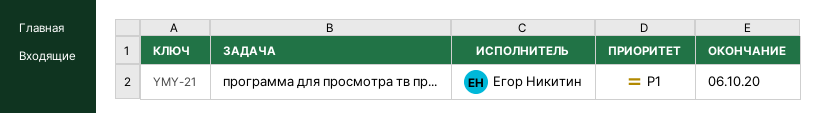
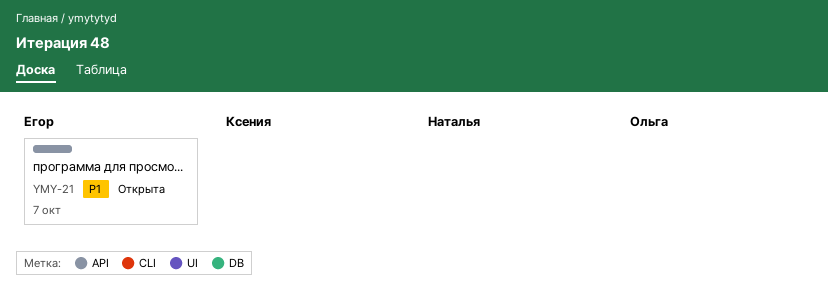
YMY-21, due: Oct 6 -> Oct 7

